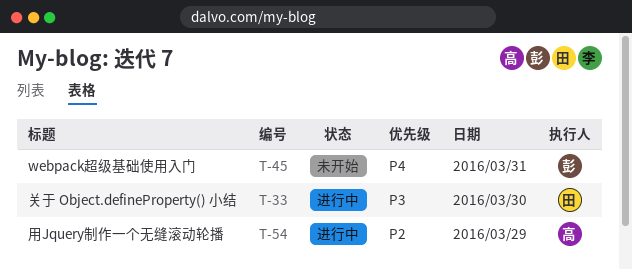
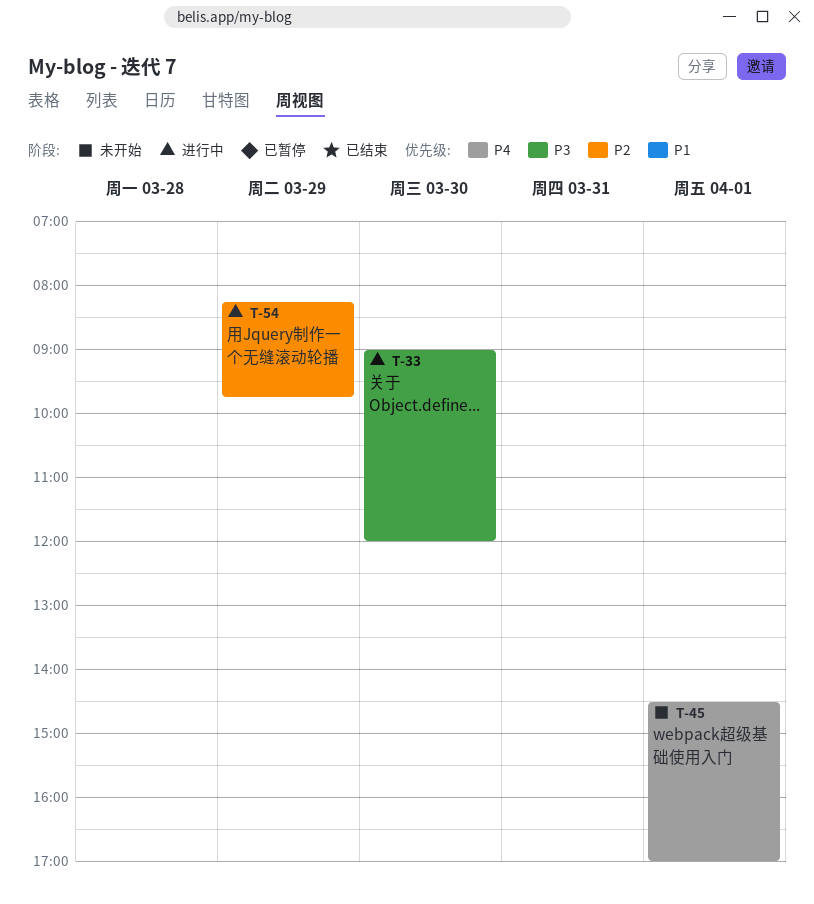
T-45, day: Mar 31 -> Apr 1

